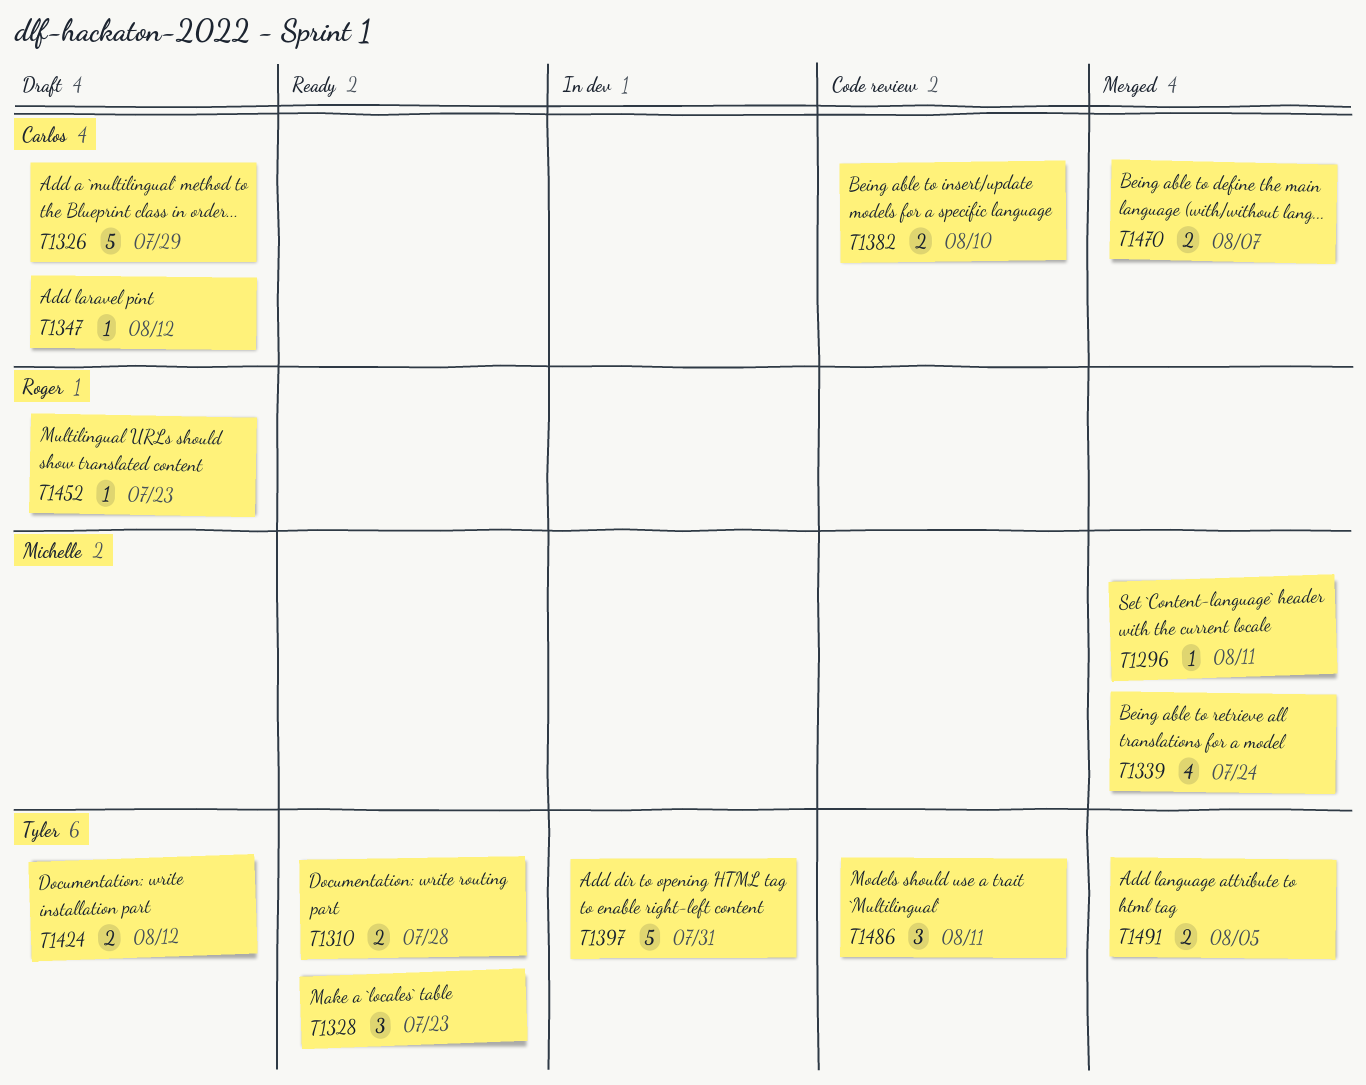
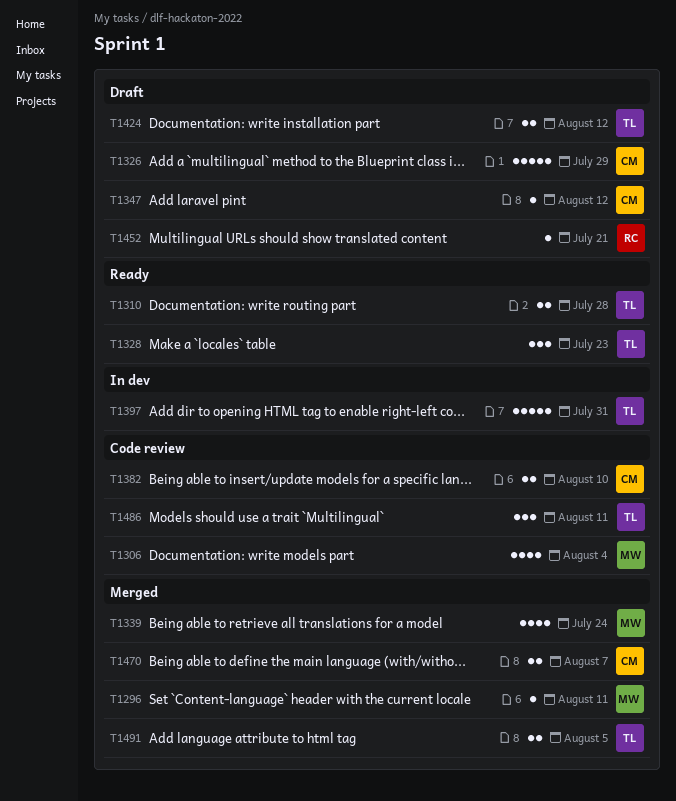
T1306: none -> present
T1452, due: Jul 23 -> Jul 21

